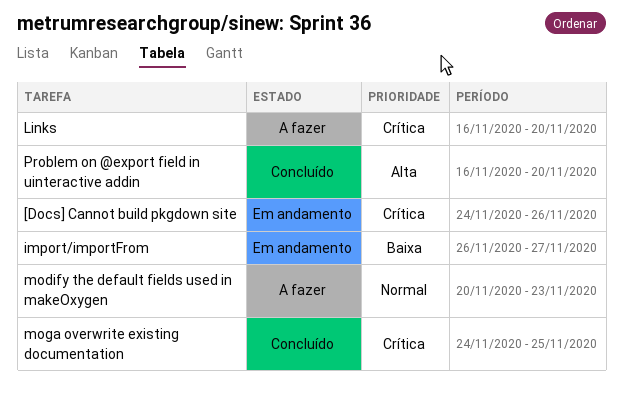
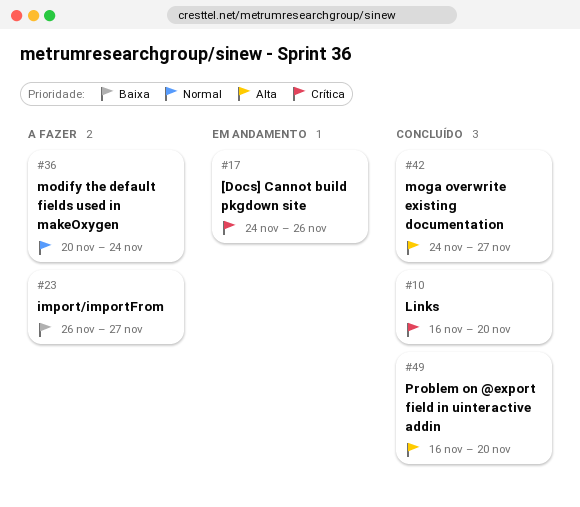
import/importFrom, status: Em andamento -> A fazer
Links, status: A fazer -> Concluído
modify the default fields used in makeOxygen, due: Nov 23 -> Nov 24
moga overwrite existing documentation, priority: Crítica -> Alta
moga overwrite existing documentation, due: Nov 25 -> Nov 27

